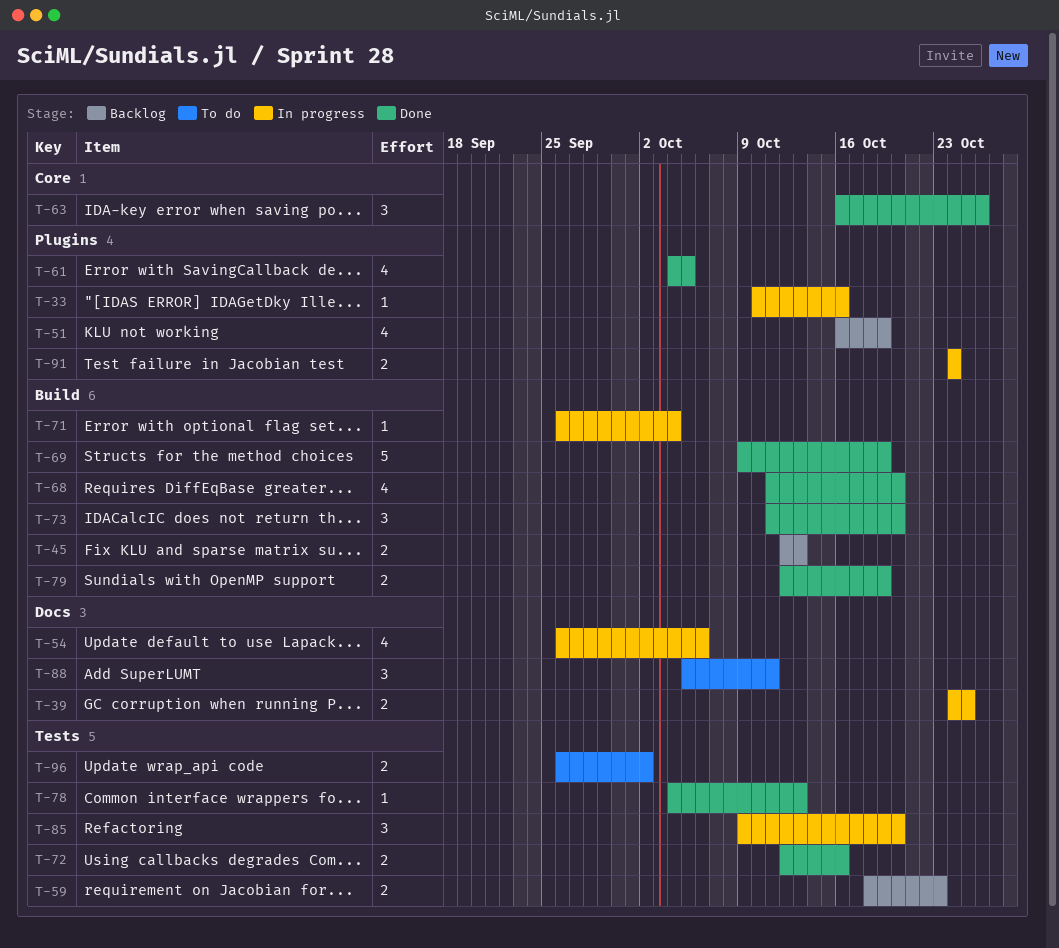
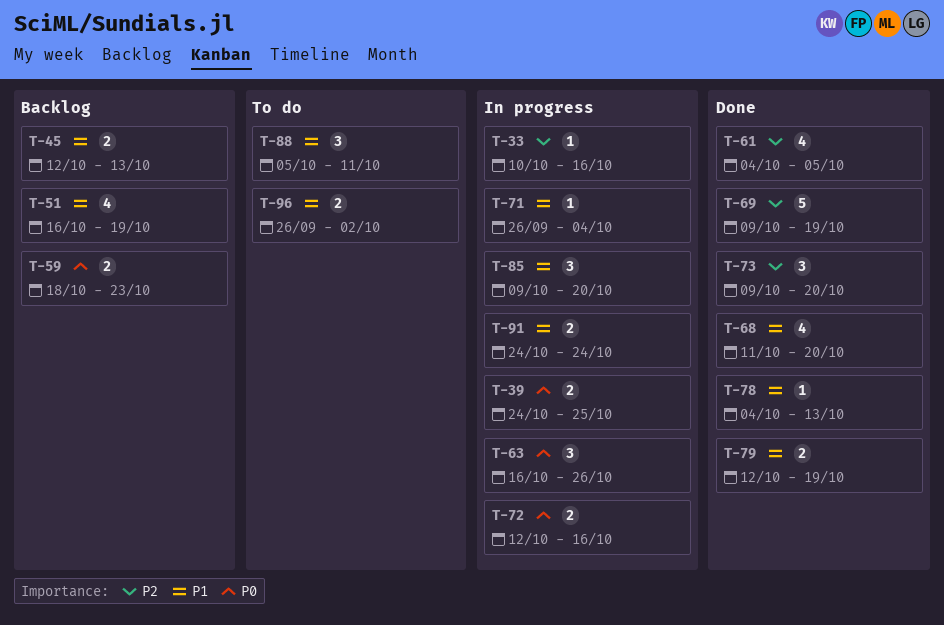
T-54: present -> none
T-63, status: Done -> In progress
T-72, status: Done -> In progress
T-73, start: Oct 11 -> Oct 9

